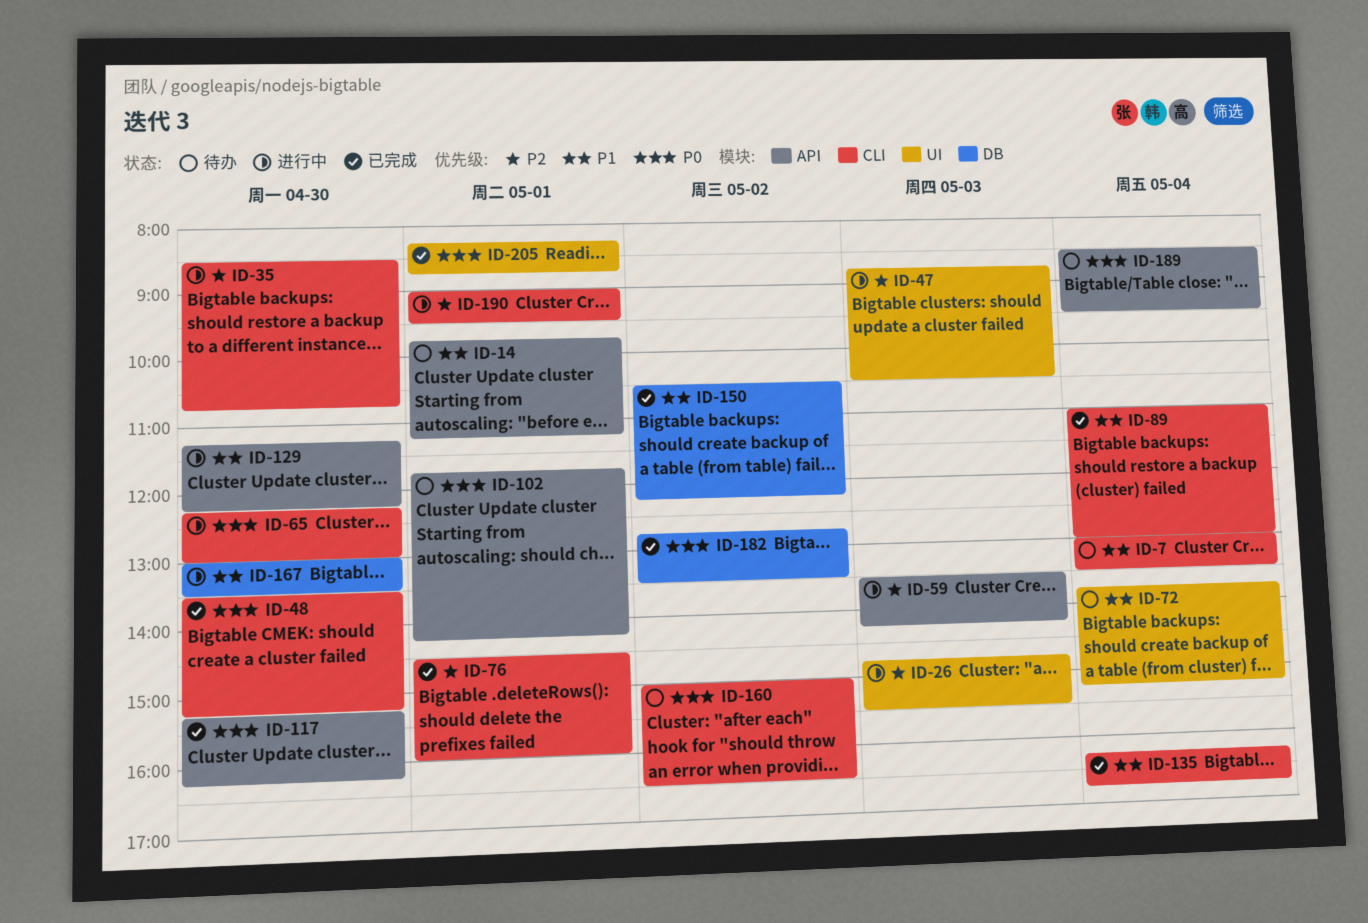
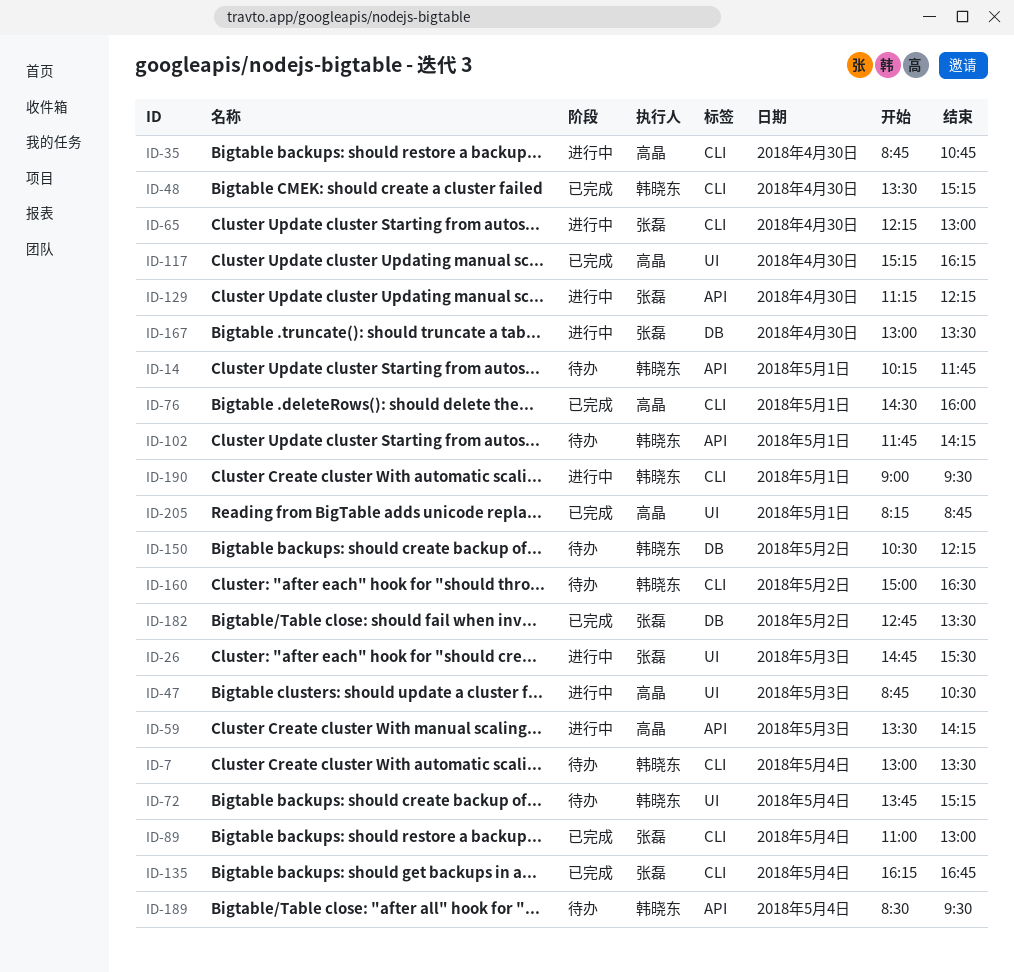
ID-14, begins: 09:45 -> 10:15
ID-14, ends: 11:15 -> 11:45
ID-35, begins: 08:30 -> 08:45
ID-117, label: API -> UI
ID-150, status: 已完成 -> 待办

